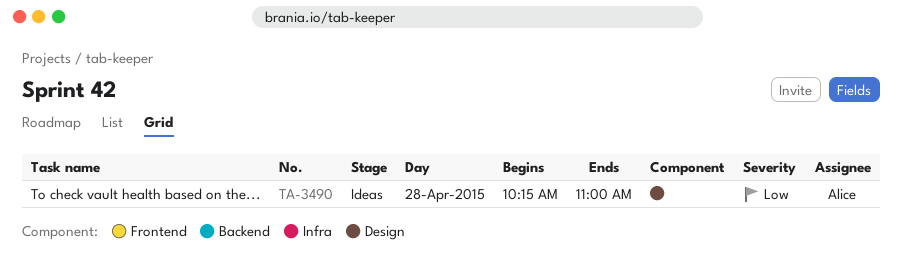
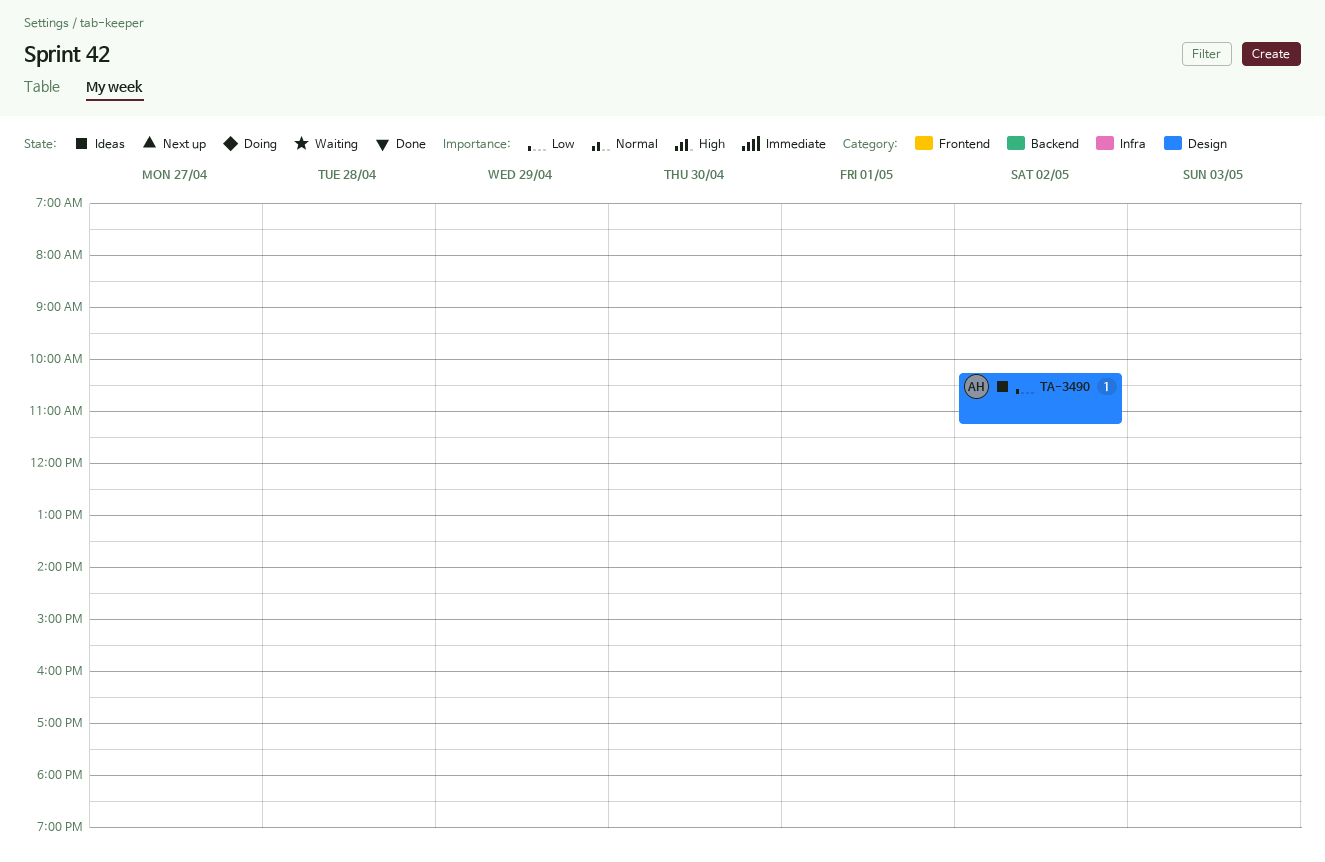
TA-3490, day: Apr 28 -> May 2
TA-3490, ends: 11:00 -> 11:15

